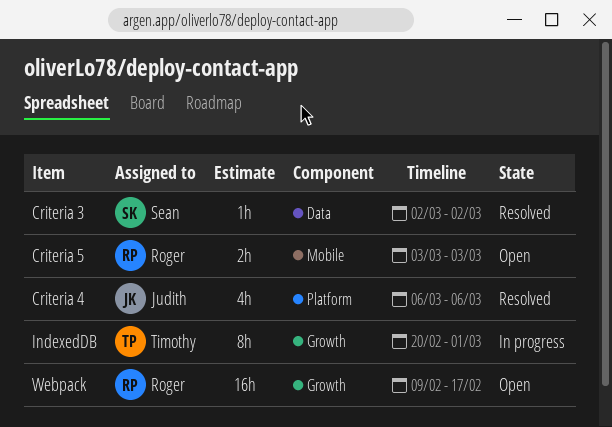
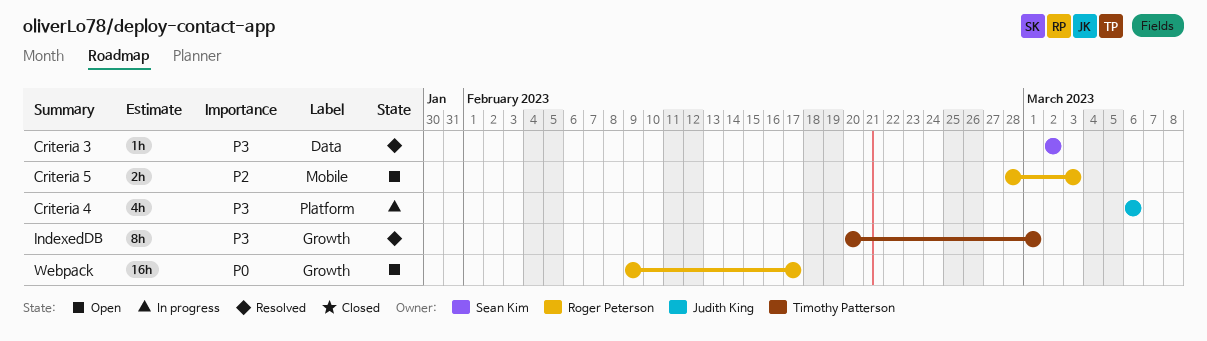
Criteria 4, status: Resolved -> In progress
Criteria 5, start: Mar 3 -> Feb 28
IndexedDB, status: In progress -> Resolved

